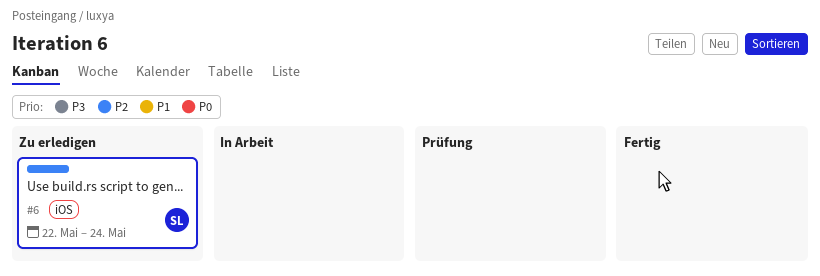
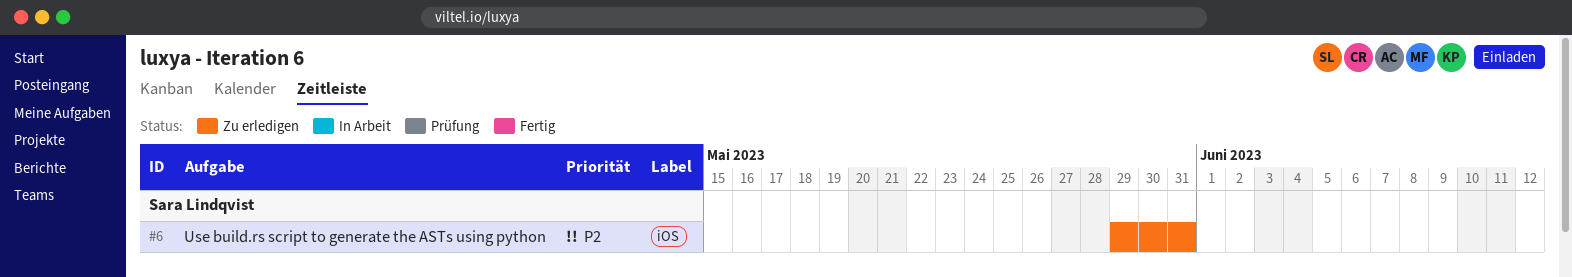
#6, start: May 22 -> May 29
#6, due: May 24 -> May 31

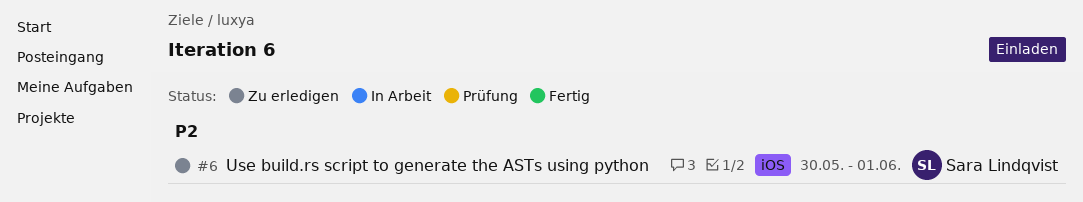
#6, start: May 29 -> May 30
#6, due: May 31 -> Jun 1

